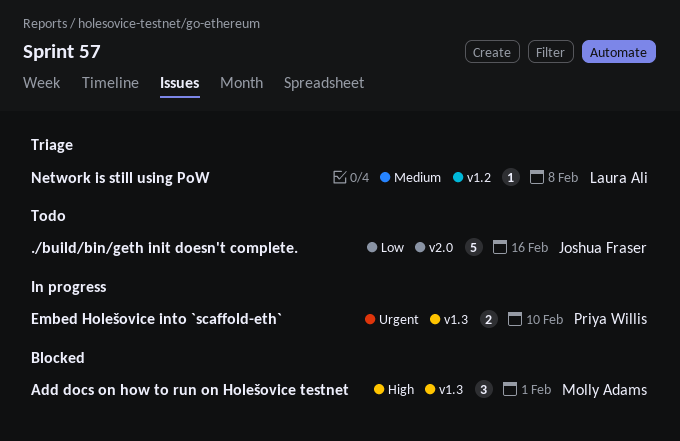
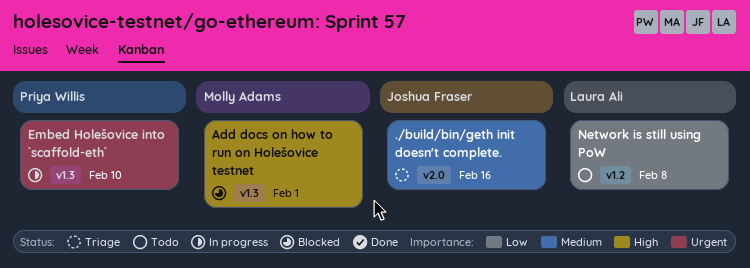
./build/bin/geth init doesn't complete., status: Todo -> Triage
./build/bin/geth init doesn't complete., priority: Low -> Medium
Network is still using PoW, status: Triage -> Todo
Network is still using PoW, priority: Medium -> Low

